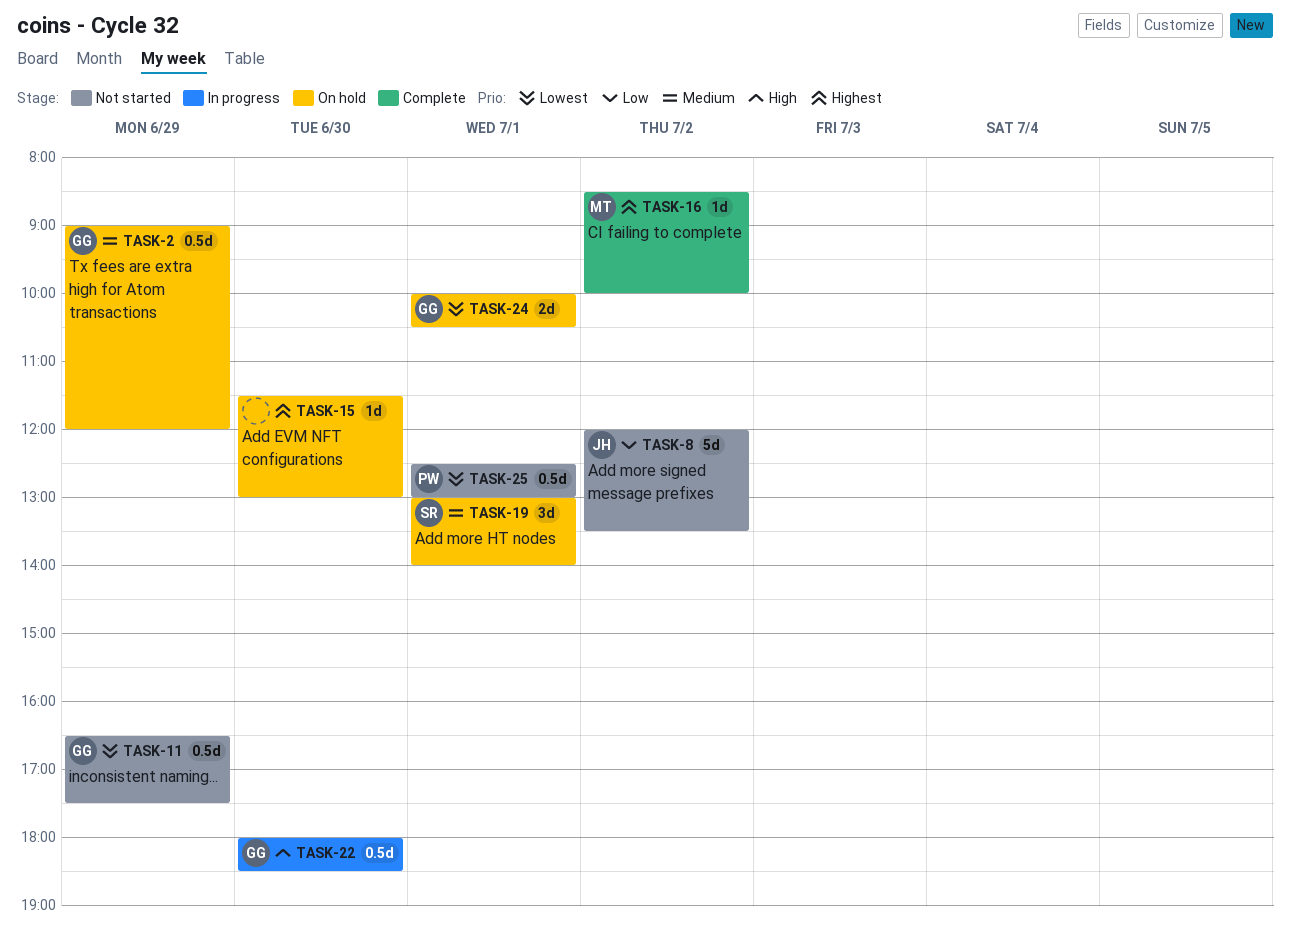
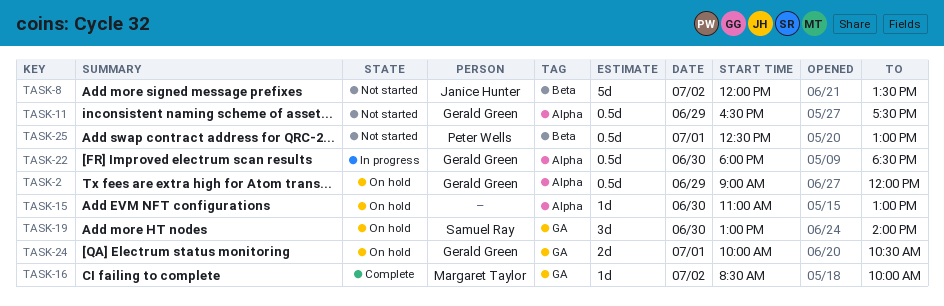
TASK-15, begins: 11:30 -> 11:00
TASK-19, day: Jul 1 -> Jun 30

